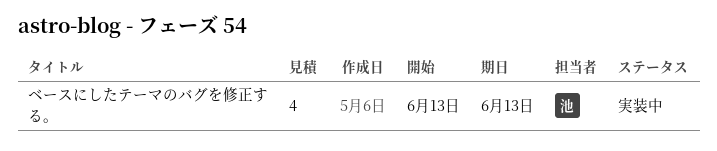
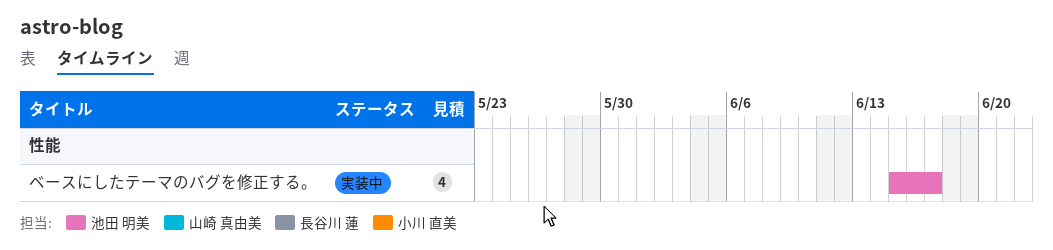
ベースにしたテーマのバグを修正する。, start: Jun 13 -> Jun 15
ベースにしたテーマのバグを修正する。, due: Jun 13 -> Jun 17

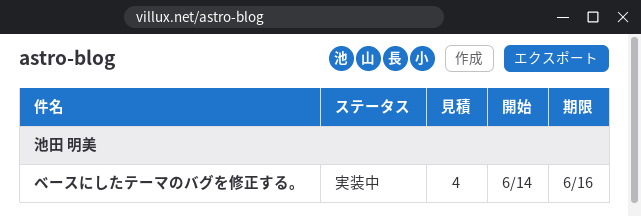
ベースにしたテーマのバグを修正する。, start: Jun 15 -> Jun 14
ベースにしたテーマのバグを修正する。, due: Jun 17 -> Jun 16

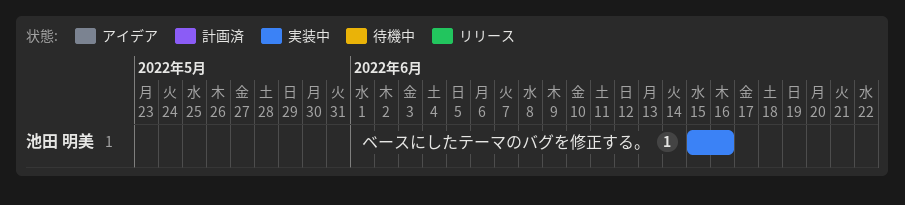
ベースにしたテーマのバグを修正する。, estimate: 4 -> 1
ベースにしたテーマのバグを修正する。, start: Jun 14 -> Jun 15

